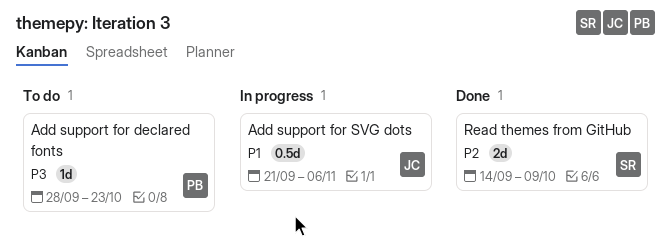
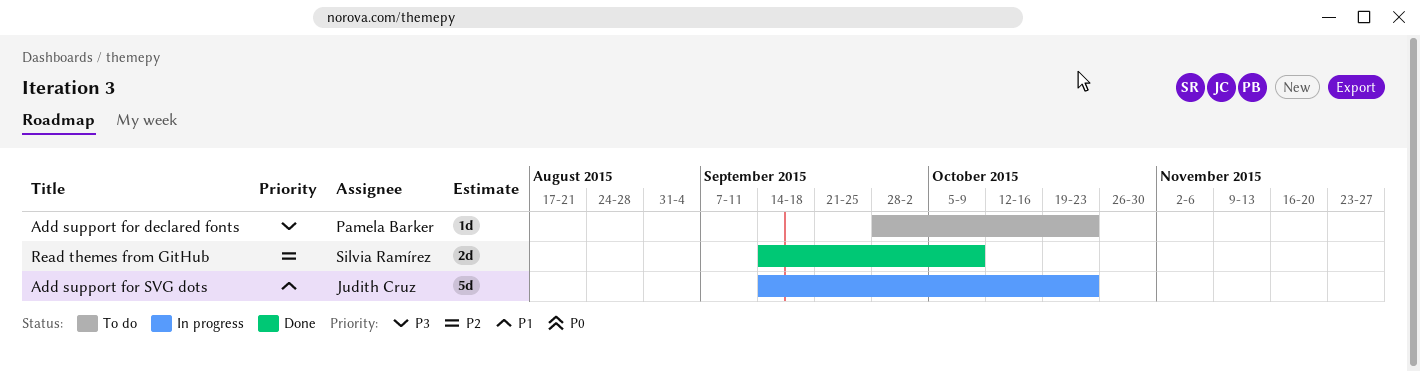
Add support for SVG dots, estimate: 0.5d -> 5d
Add support for SVG dots, start: Sep 21 -> Sep 14
Add support for SVG dots, due: Nov 6 -> Oct 23

